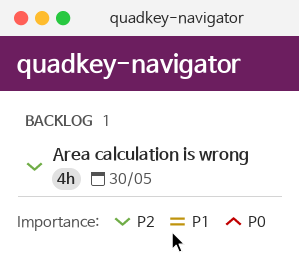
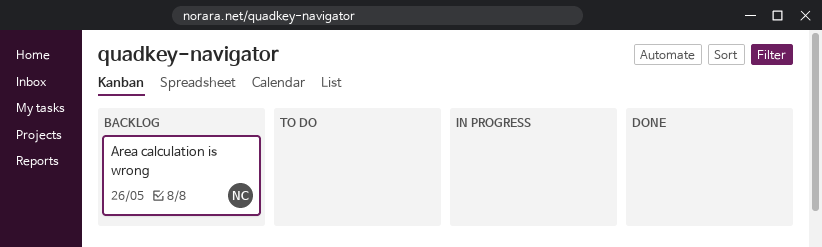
Area calculation is wrong, due: May 30 -> May 26

